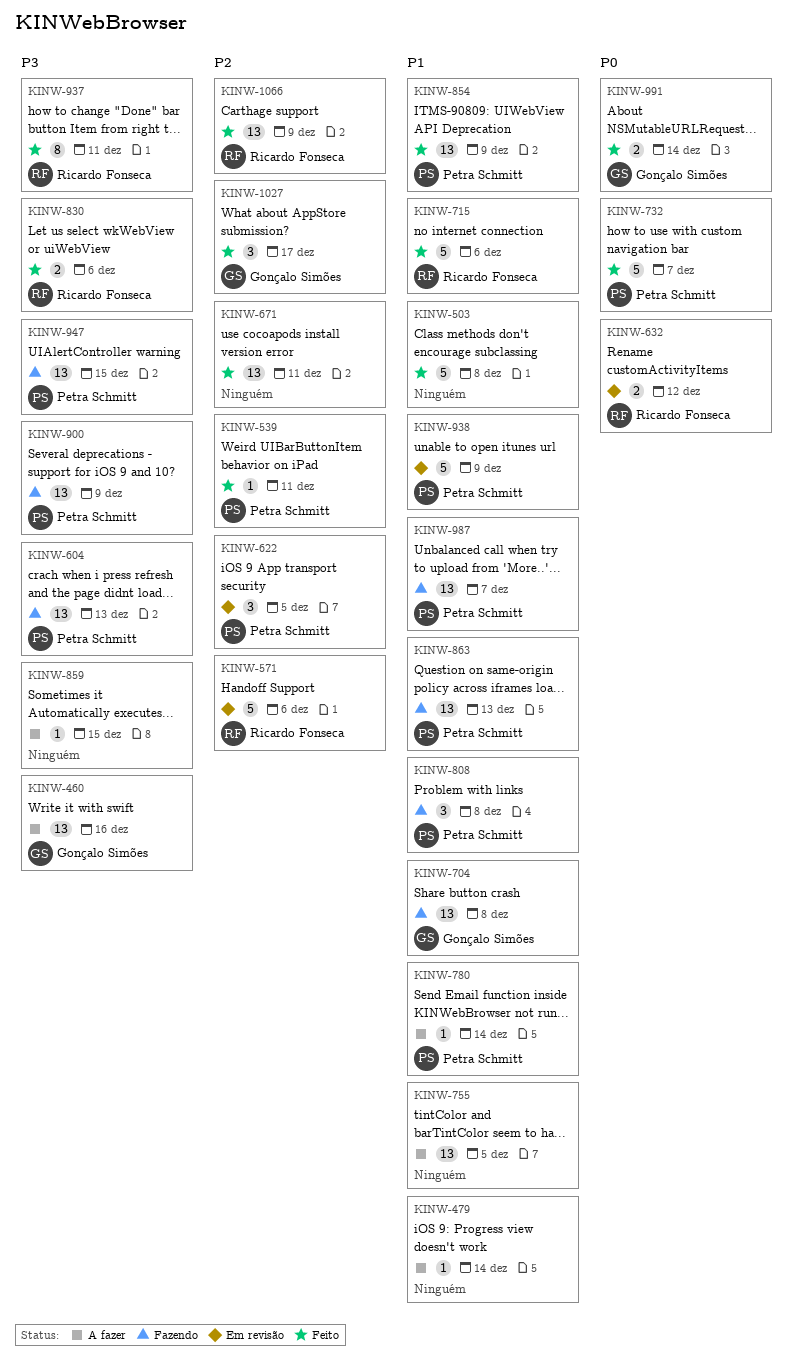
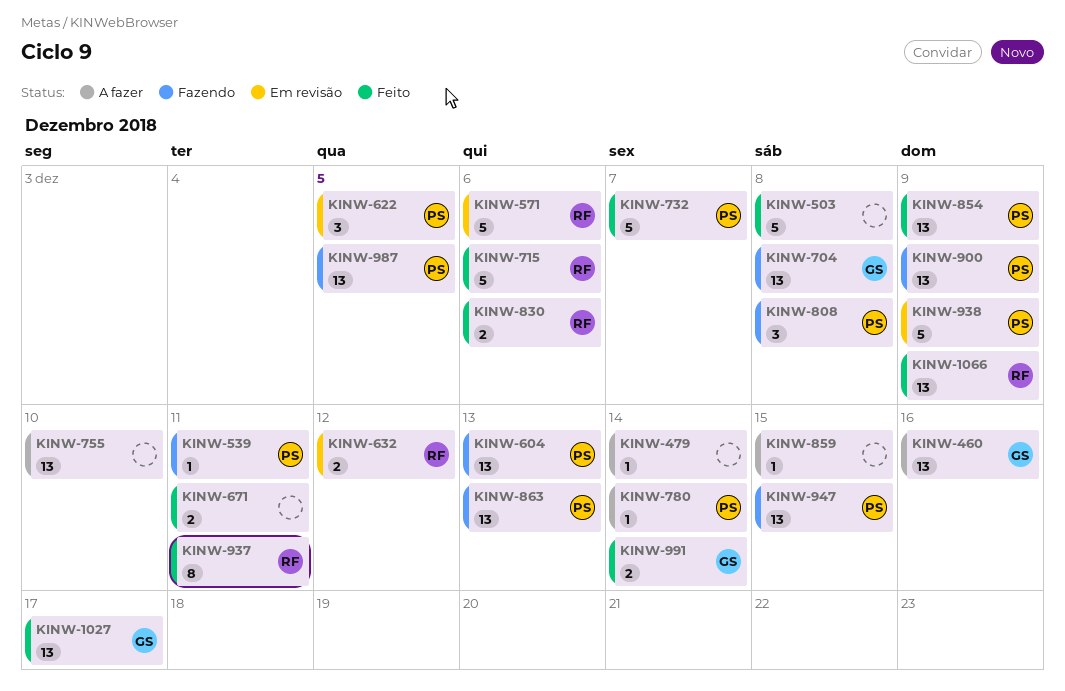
KINW-539, status: Feito -> Fazendo
KINW-671, estimate: 13 -> 2
KINW-755, due: Dec 5 -> Dec 10
KINW-987, due: Dec 7 -> Dec 5
KINW-1027, estimate: 3 -> 13

